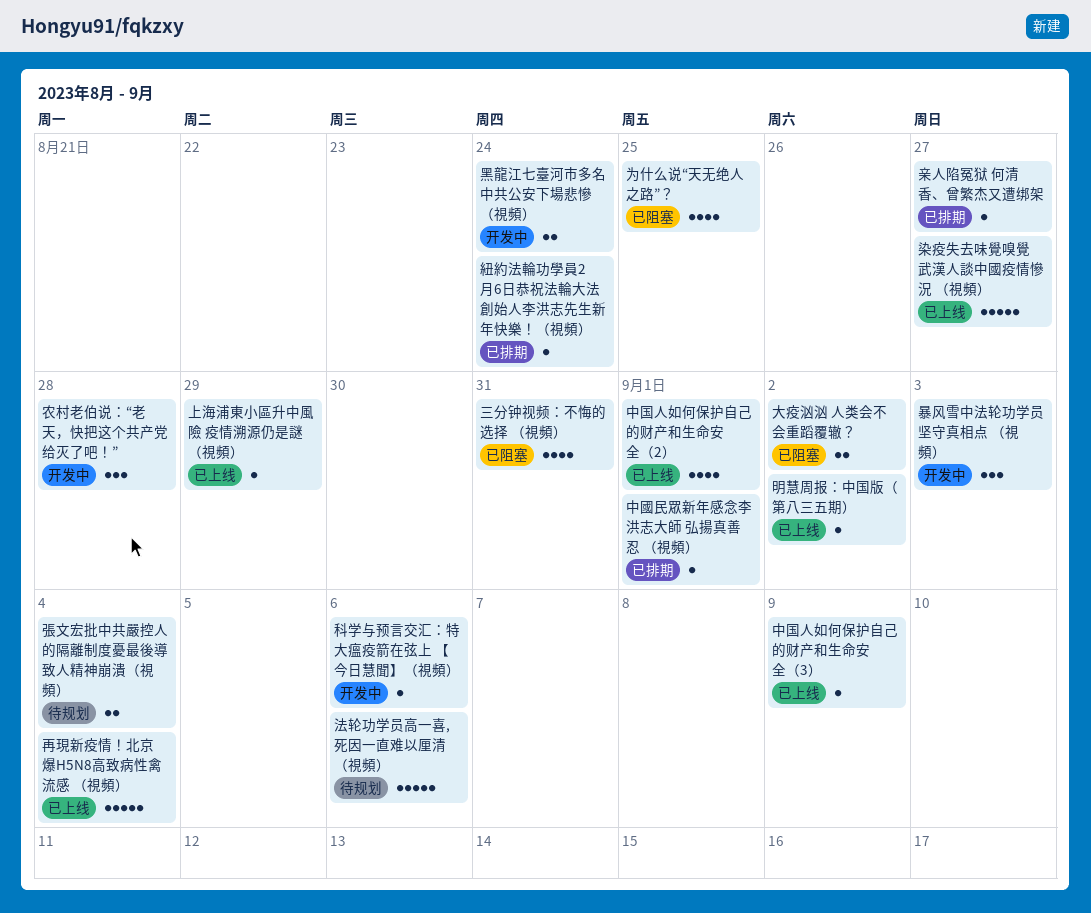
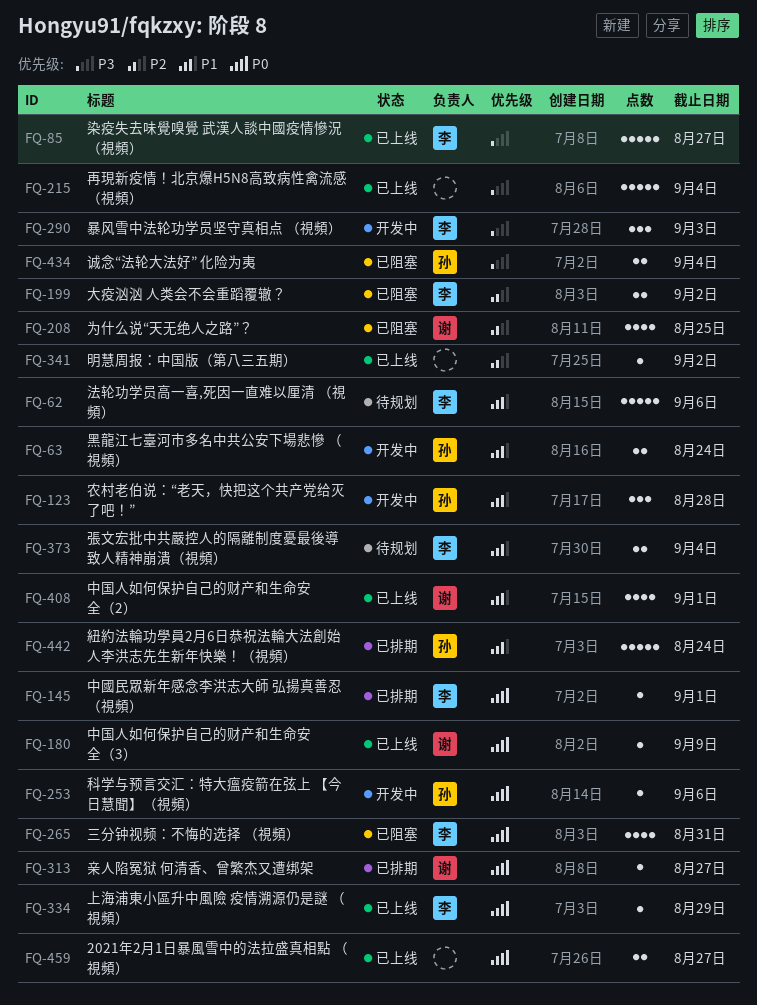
2021年2月1日暴風雪中的法拉盛真相點 （視頻）: none -> present
紐約法輪功學員2月6日恭祝法輪大法創始人李洪志先生新年快樂！（視頻）, estimate: 1 -> 5
诚念“法轮大法好” 化险为夷: none -> present

